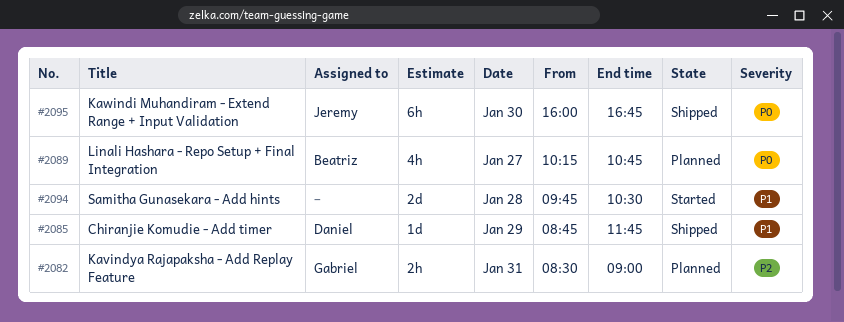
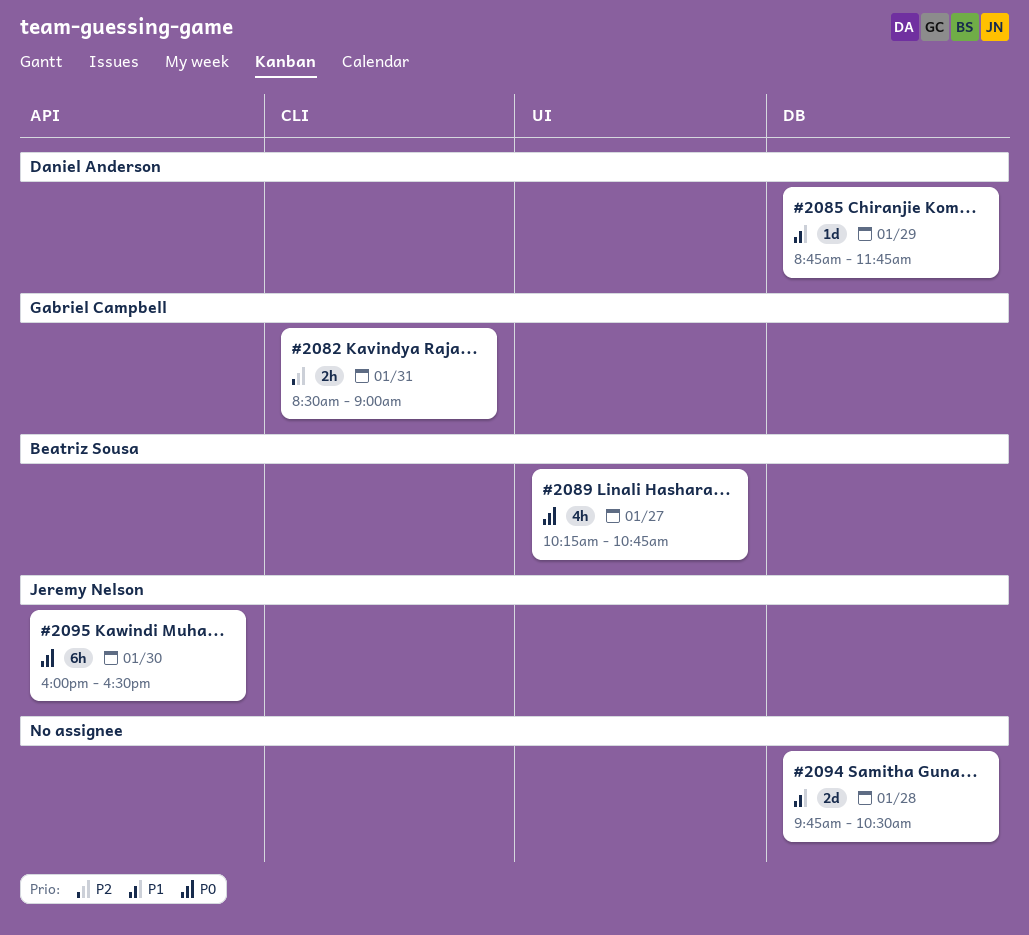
#2095, ends: 16:45 -> 16:30

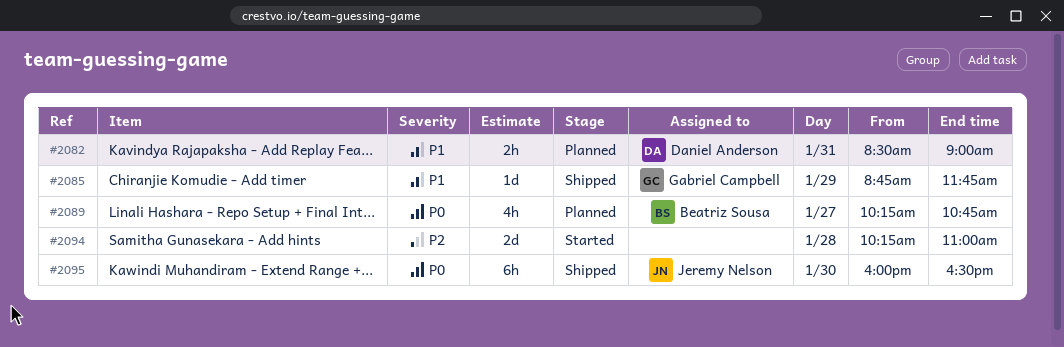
#2082, owner: Gabriel Campbell -> Daniel Anderson
#2082, priority: P2 -> P1
#2085, owner: Daniel Anderson -> Gabriel Campbell
#2094, priority: P1 -> P2
#2094, begins: 09:45 -> 10:15
#2094, ends: 10:30 -> 11:00

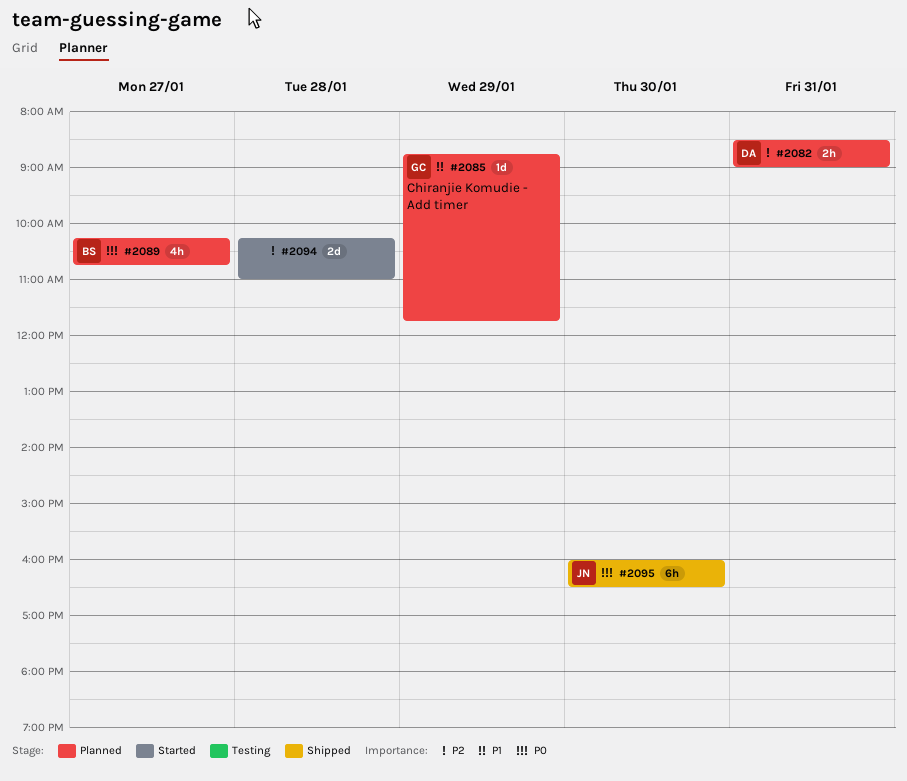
#2082, priority: P1 -> P2
#2085, status: Shipped -> Planned

